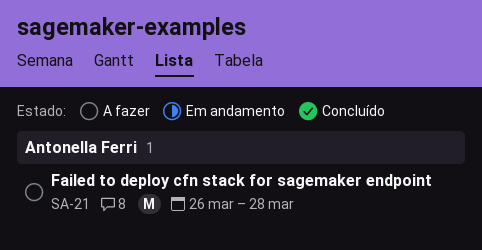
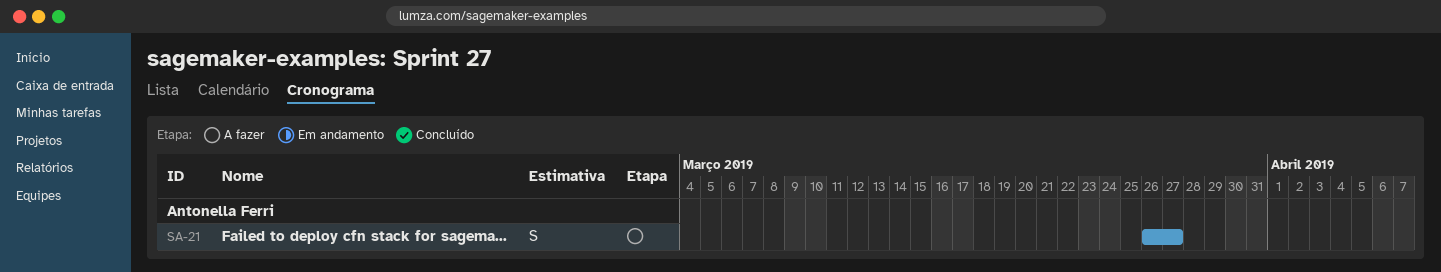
SA-21, estimate: M -> S
SA-21, due: Mar 28 -> Mar 27

